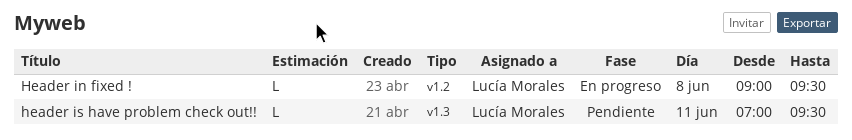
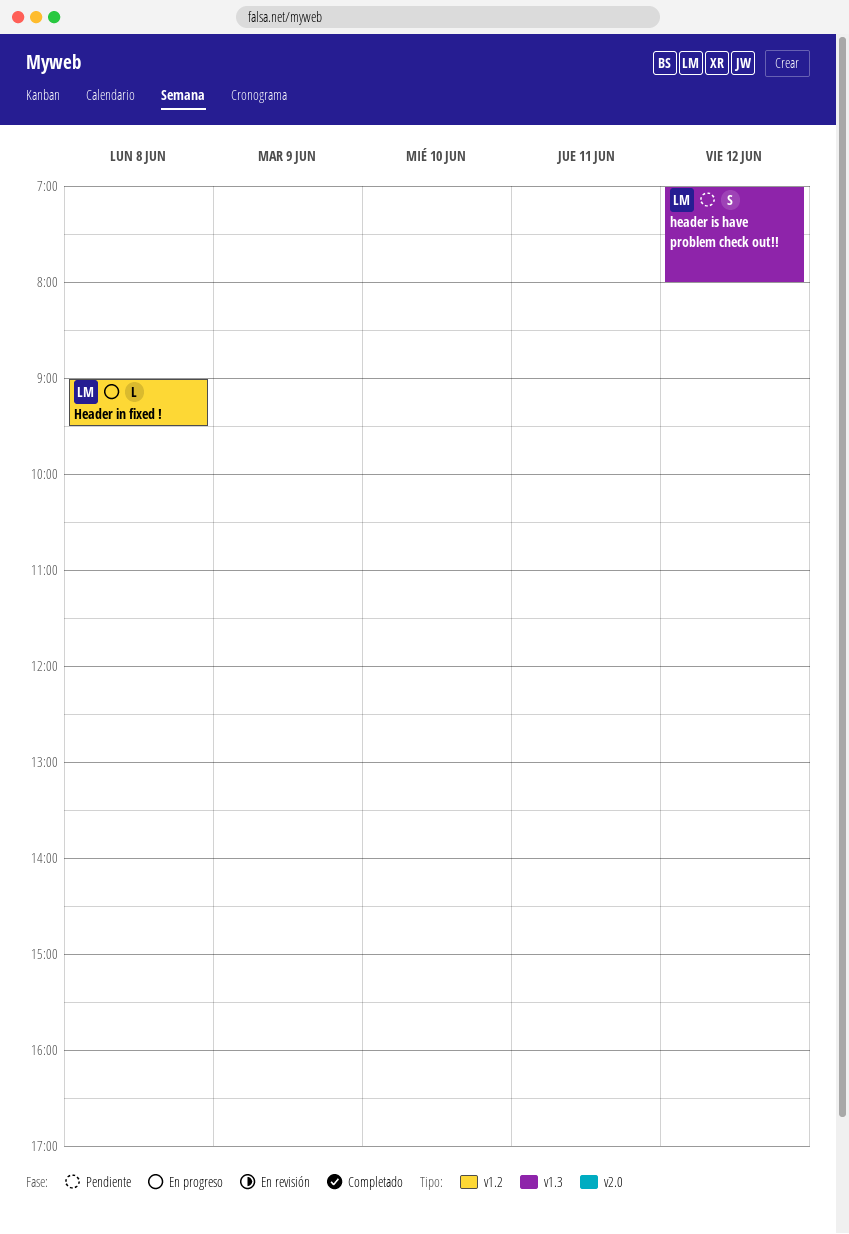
header is have problem check out!!, estimate: L -> S
header is have problem check out!!, day: Jun 11 -> Jun 12
header is have problem check out!!, ends: 09:30 -> 08:00

